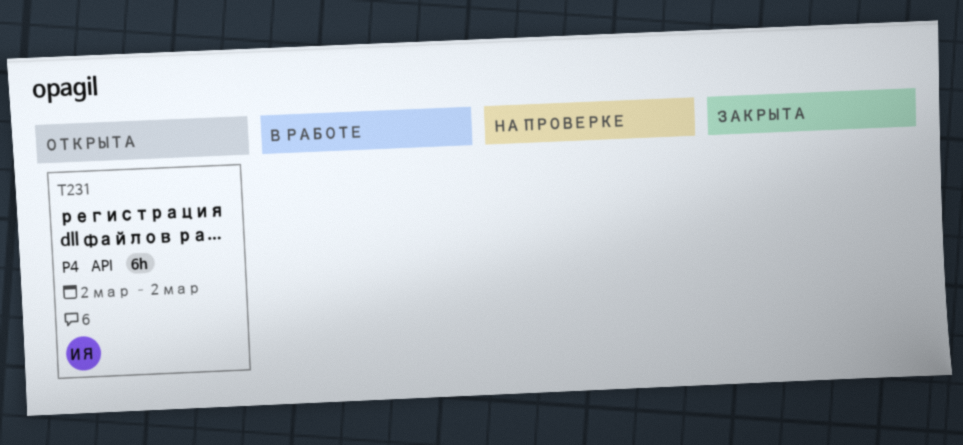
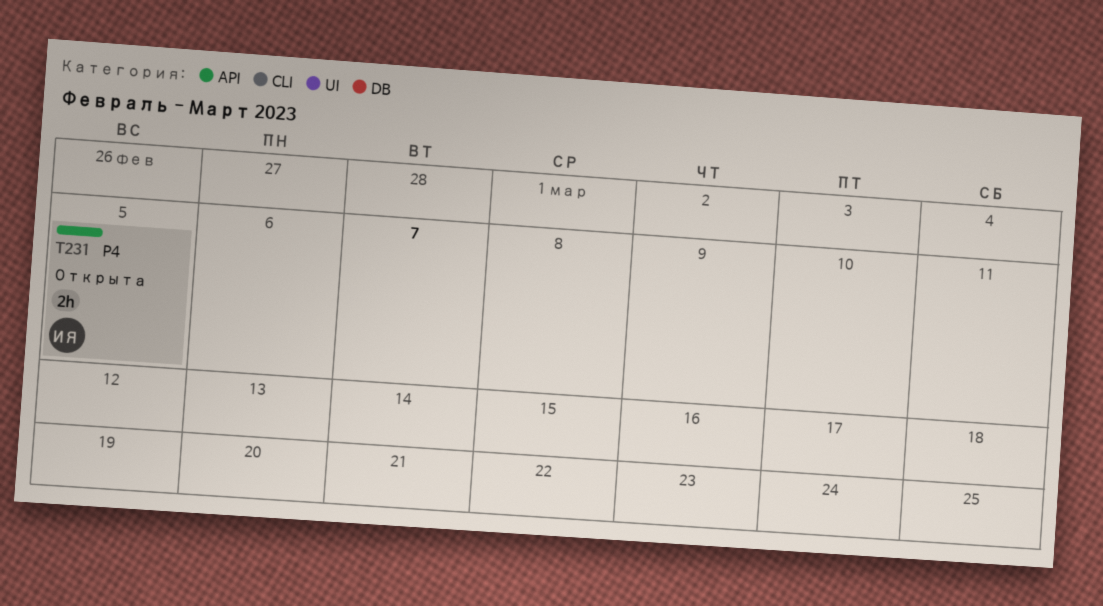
T231, estimate: 6h -> 2h
T231, due: Mar 2 -> Mar 5

